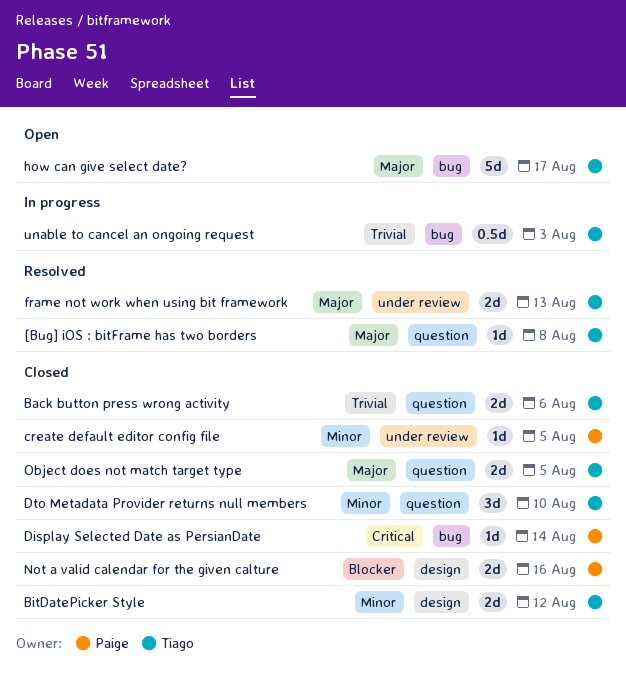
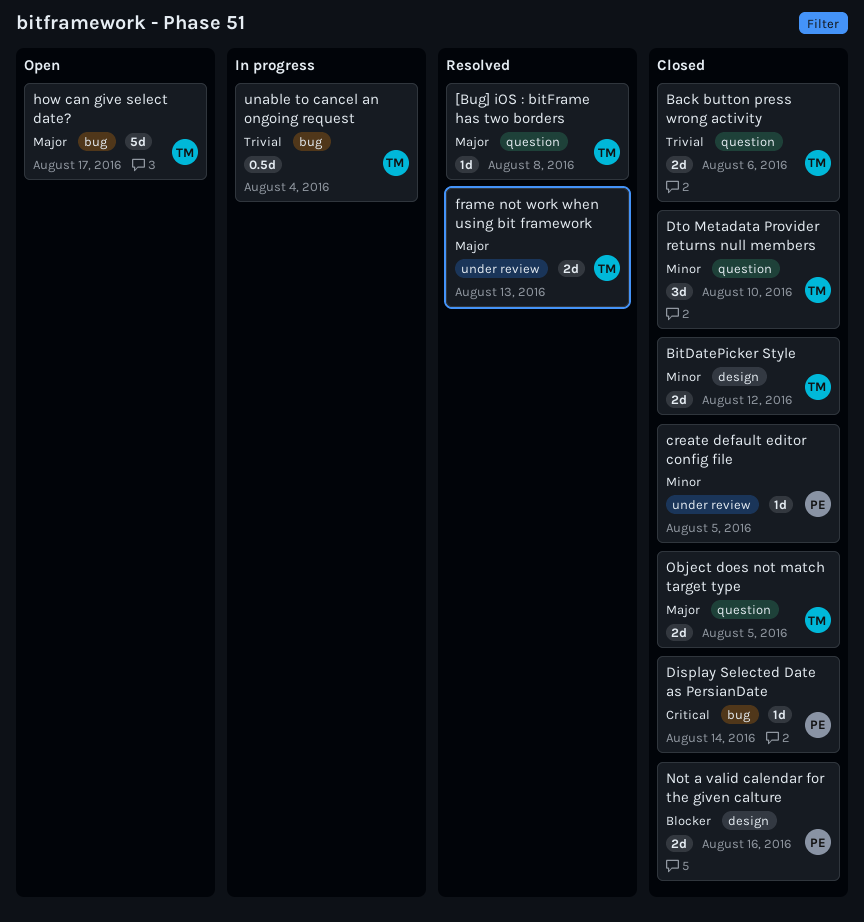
unable to cancel an ongoing request, due: Aug 3 -> Aug 4

